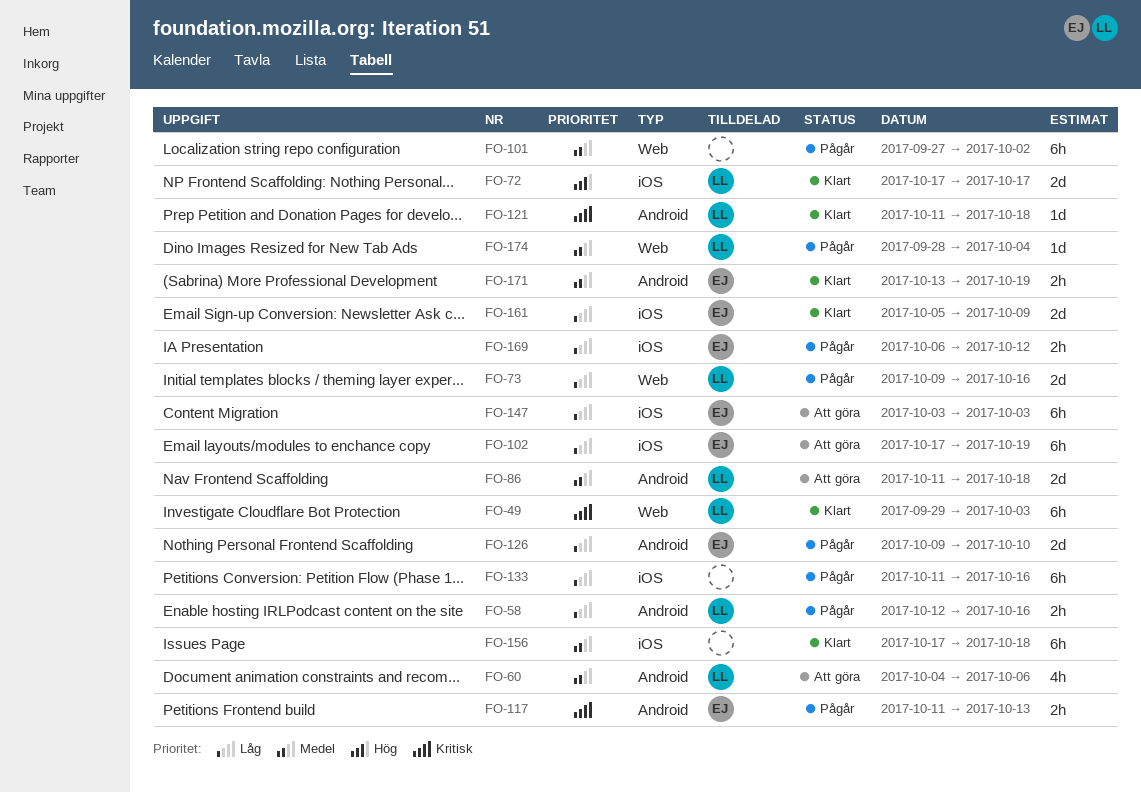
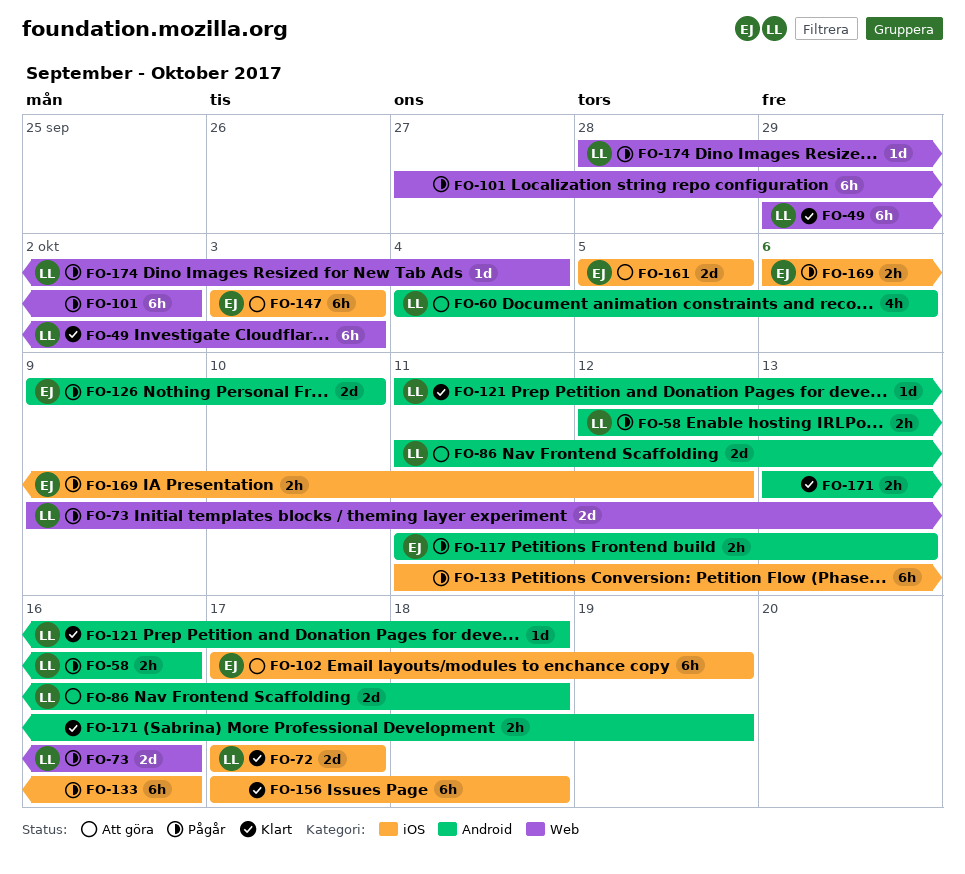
FO-161, status: Klart -> Att göra
FO-161, due: Oct 9 -> Oct 5
FO-171, owner: EJ -> none

